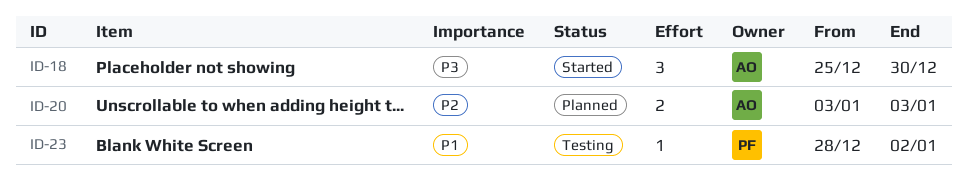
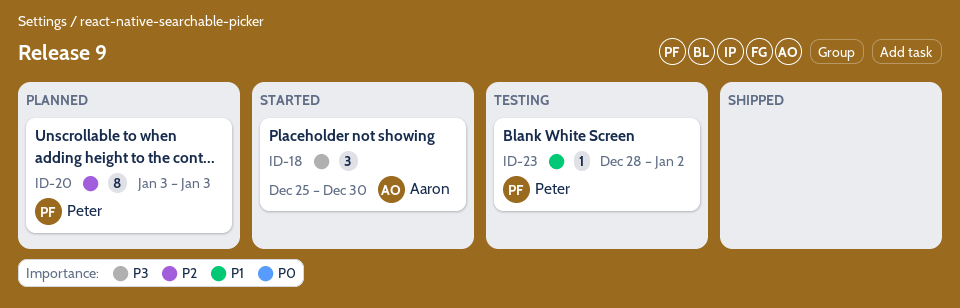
ID-20, owner: Aaron -> Peter
ID-20, estimate: 2 -> 8

